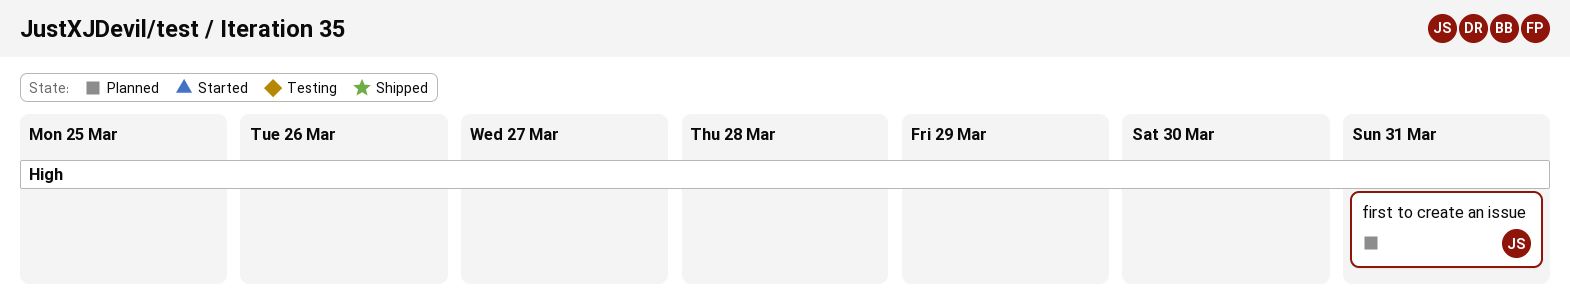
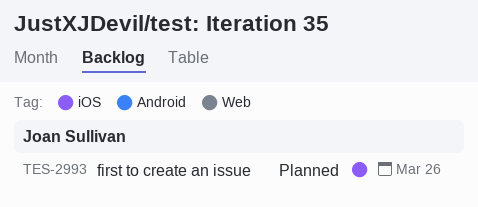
first to create an issue, due: Mar 31 -> Mar 26

